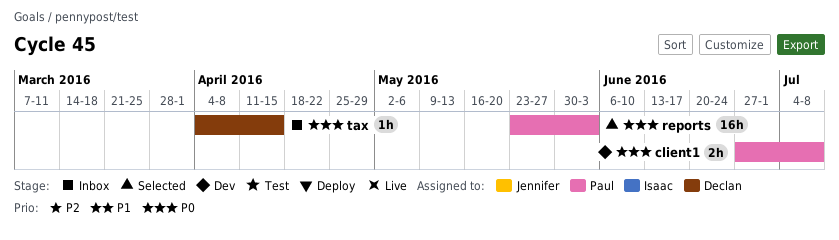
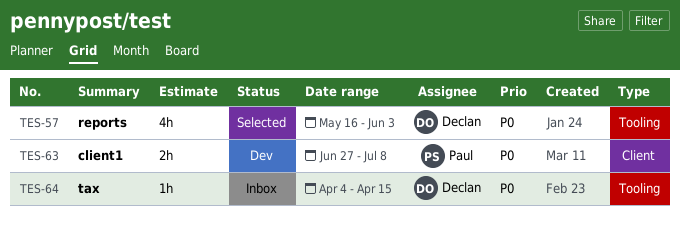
reports, owner: Paul -> Declan
reports, estimate: 16h -> 4h
reports, start: May 23 -> May 16

